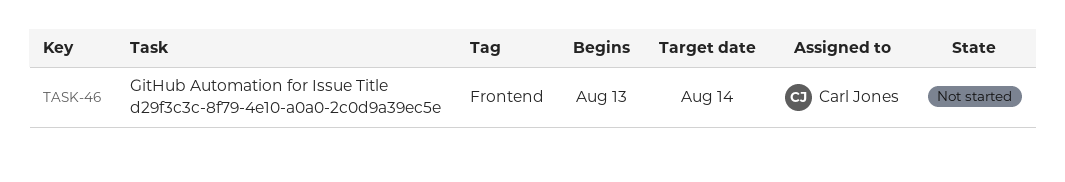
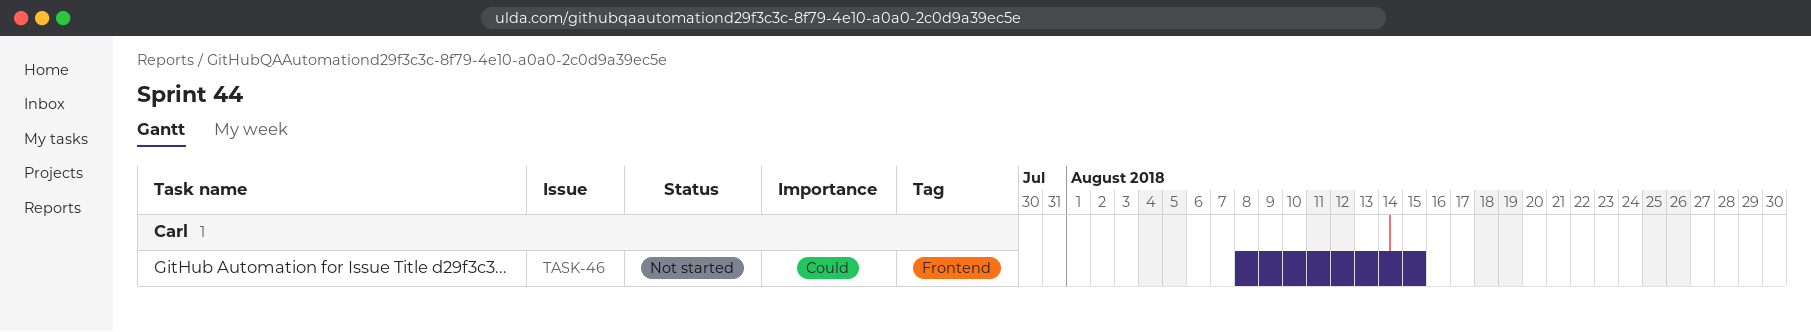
TASK-46, start: Aug 13 -> Aug 8
TASK-46, due: Aug 14 -> Aug 15

